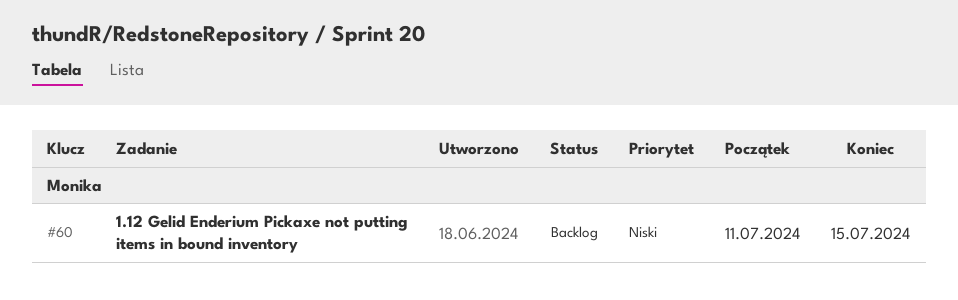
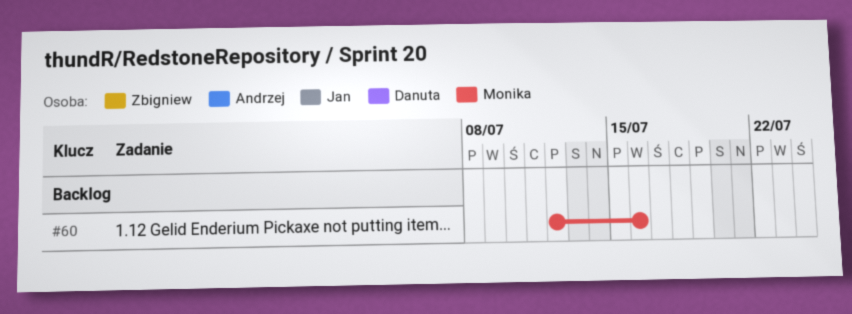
#60, start: Jul 11 -> Jul 12
#60, due: Jul 15 -> Jul 16

